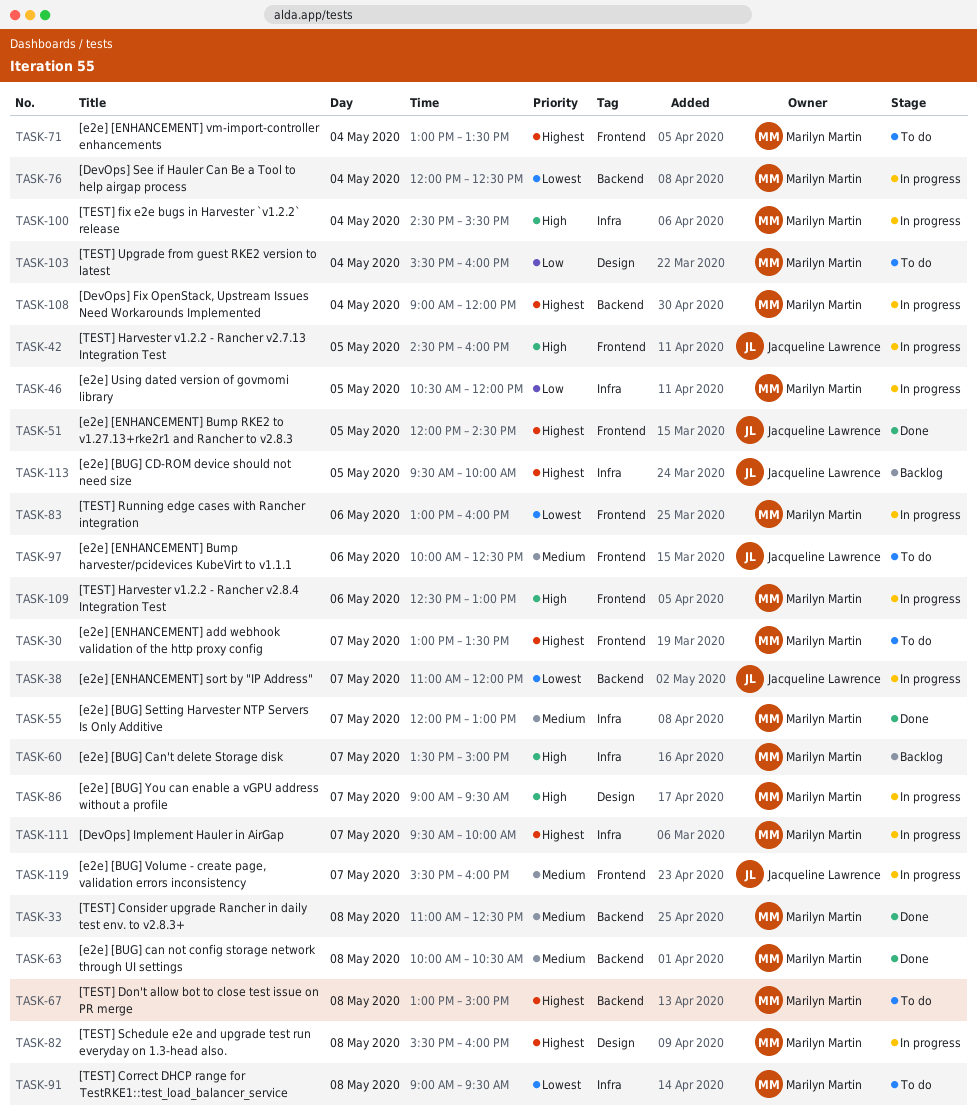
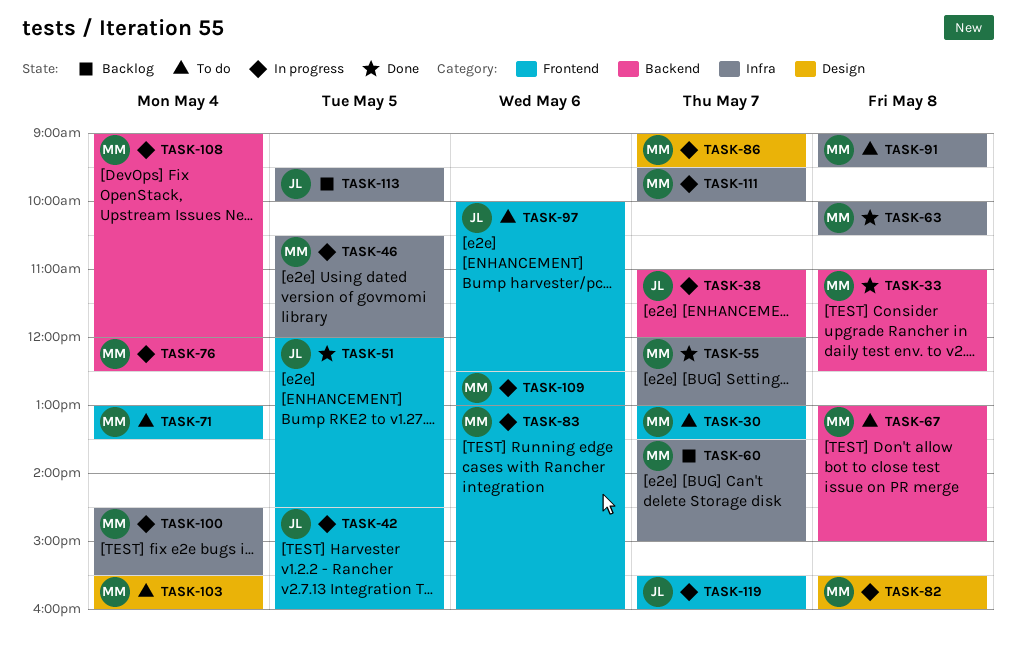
TASK-63, label: Backend -> Infra

